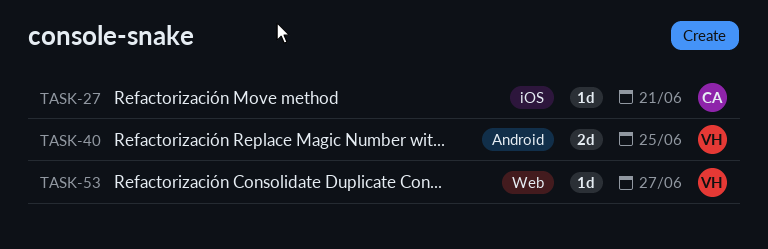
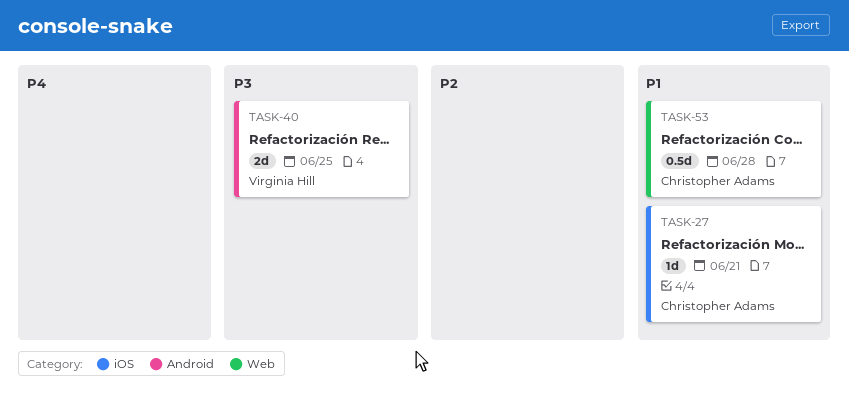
TASK-53, owner: Virginia Hill -> Christopher Adams
TASK-53, estimate: 1d -> 0.5d
TASK-53, due: Jun 27 -> Jun 28

